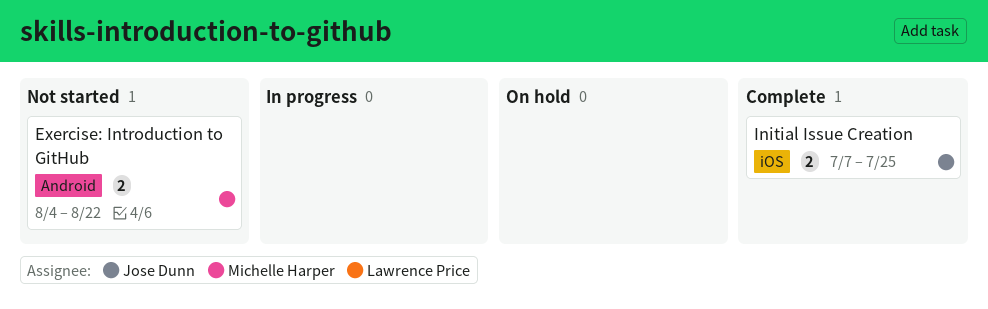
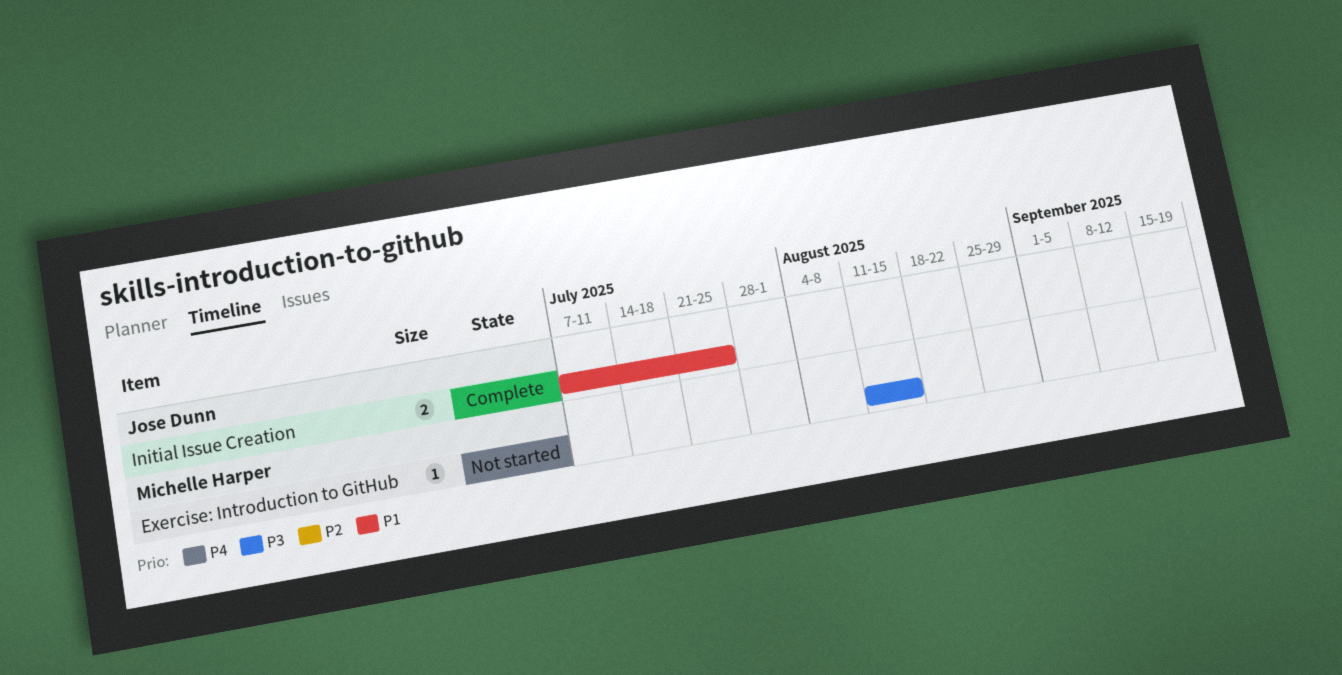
Exercise: Introduction to GitHub, estimate: 2 -> 1
Exercise: Introduction to GitHub, start: Aug 4 -> Aug 11
Exercise: Introduction to GitHub, due: Aug 22 -> Aug 15

